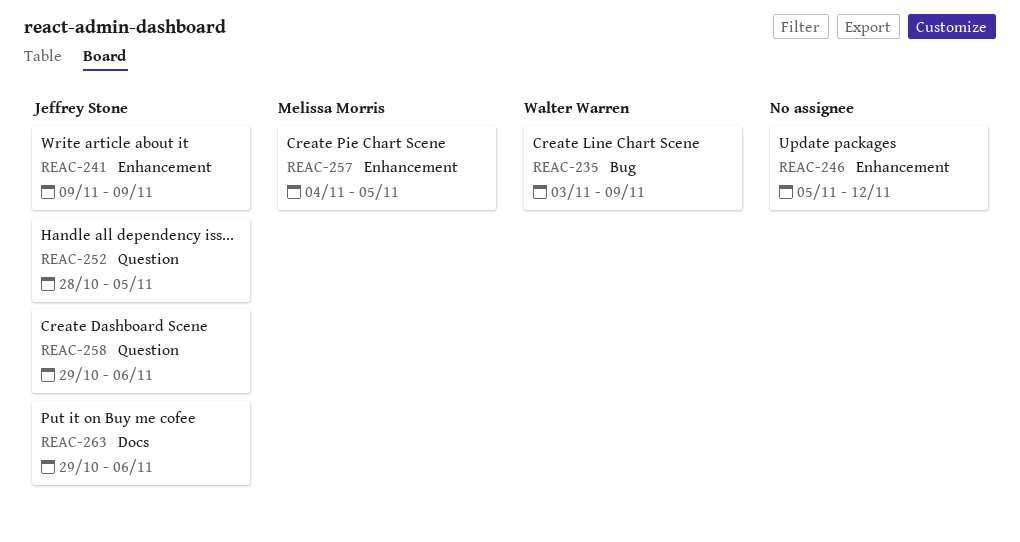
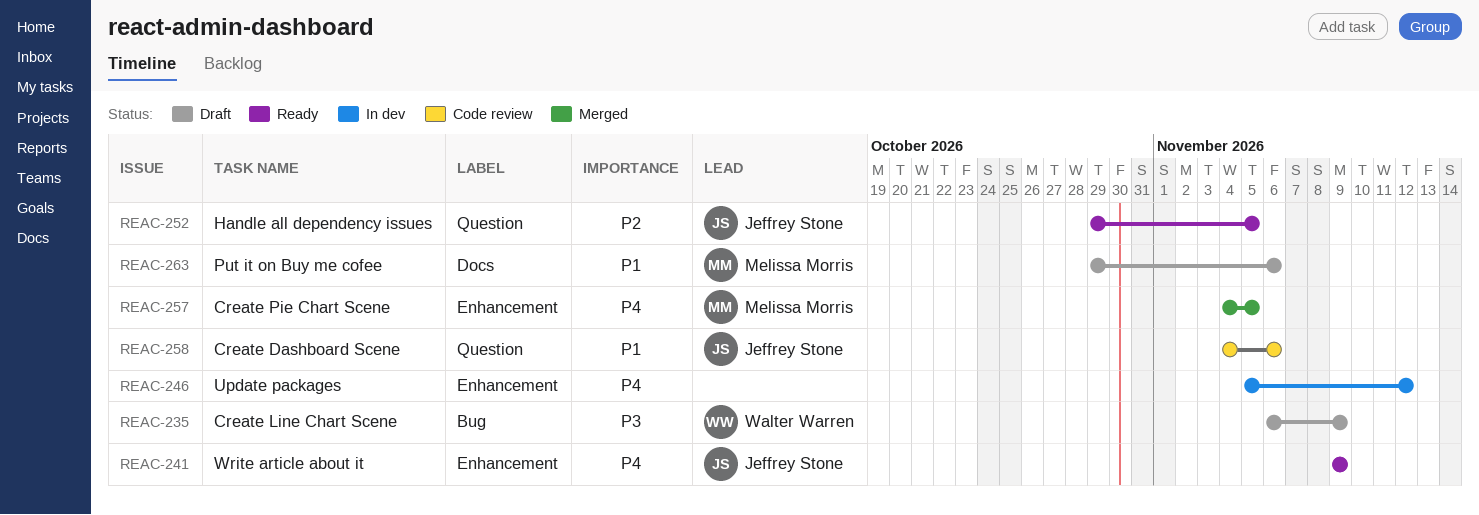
REAC-235, start: Nov 3 -> Nov 6
REAC-252, start: Oct 28 -> Oct 29
REAC-258, start: Oct 29 -> Nov 4
REAC-263, owner: Jeffrey Stone -> Melissa Morris

